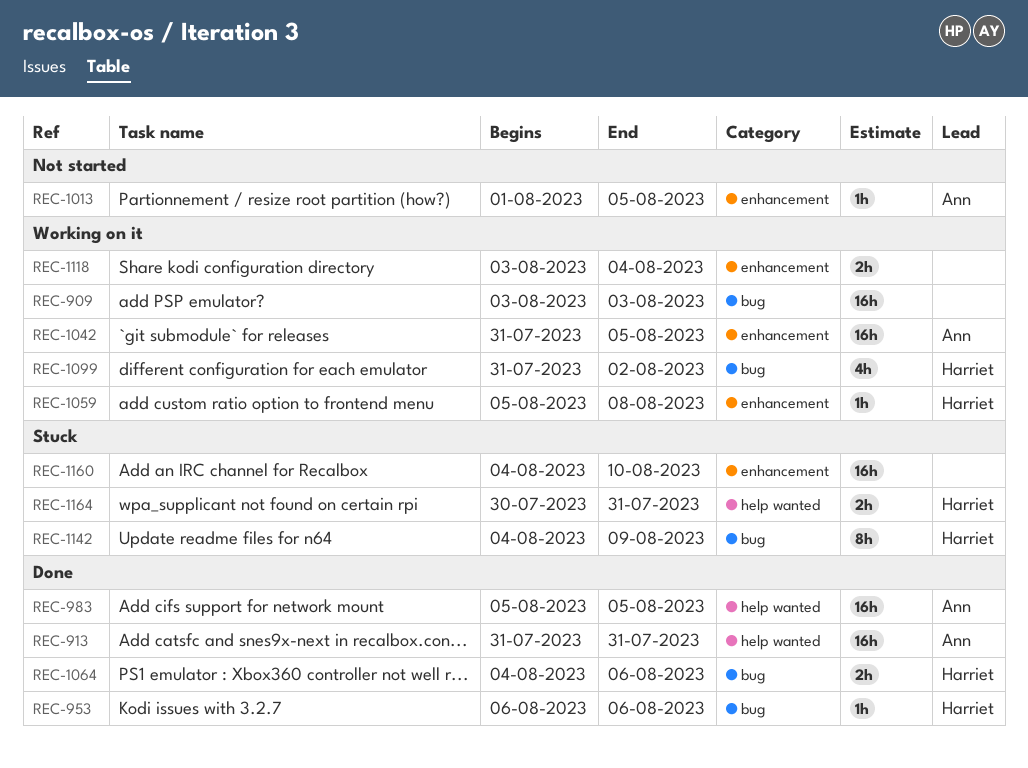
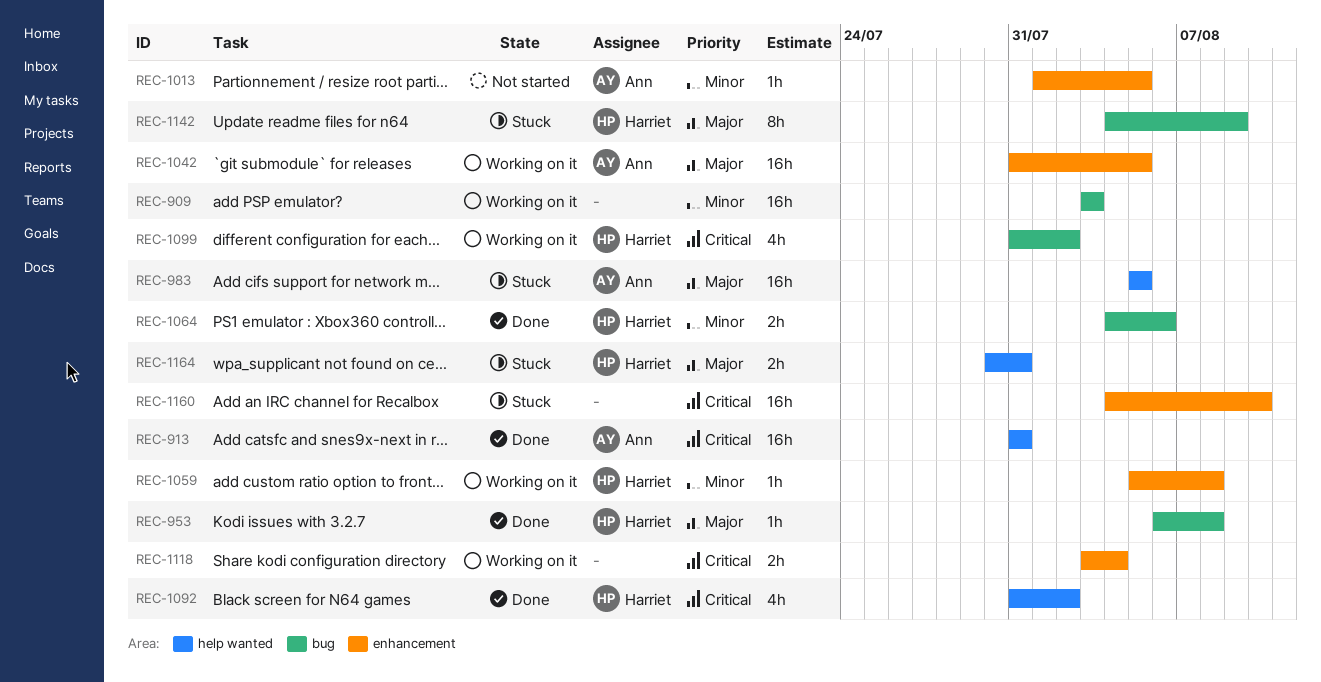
REC-953, due: Aug 6 -> Aug 8
REC-983, status: Done -> Stuck
REC-1092: none -> present

